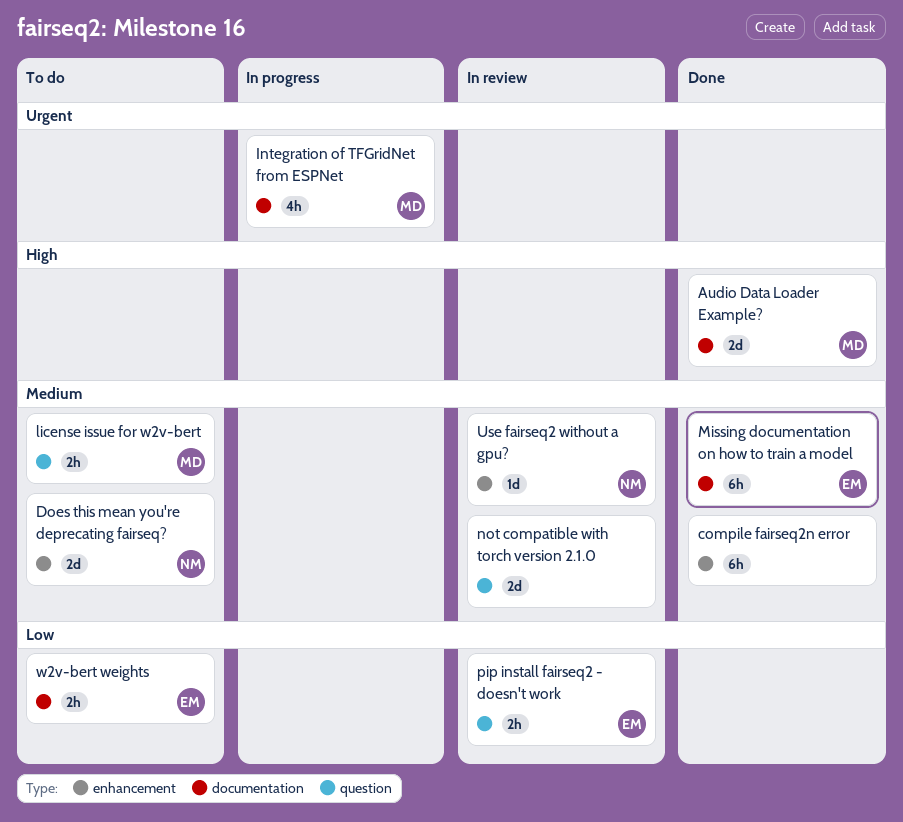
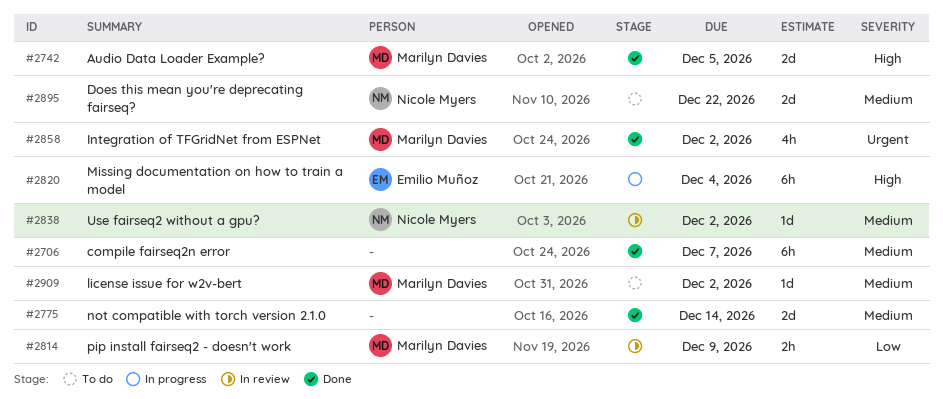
Integration of TFGridNet from ESPNet, status: In progress -> Done
license issue for w2v-bert, estimate: 2h -> 1d
Missing documentation on how to train a model, status: Done -> In progress
Missing documentation on how to train a model, priority: Medium -> High
not compatible with torch version 2.1.0, status: In review -> Done
pip install fairseq2 - doesn't work, owner: Emilio Muñoz -> Marilyn Davies
w2v-bert weights: present -> none

